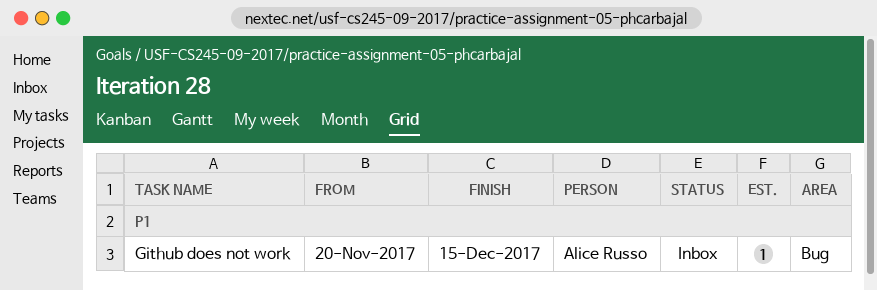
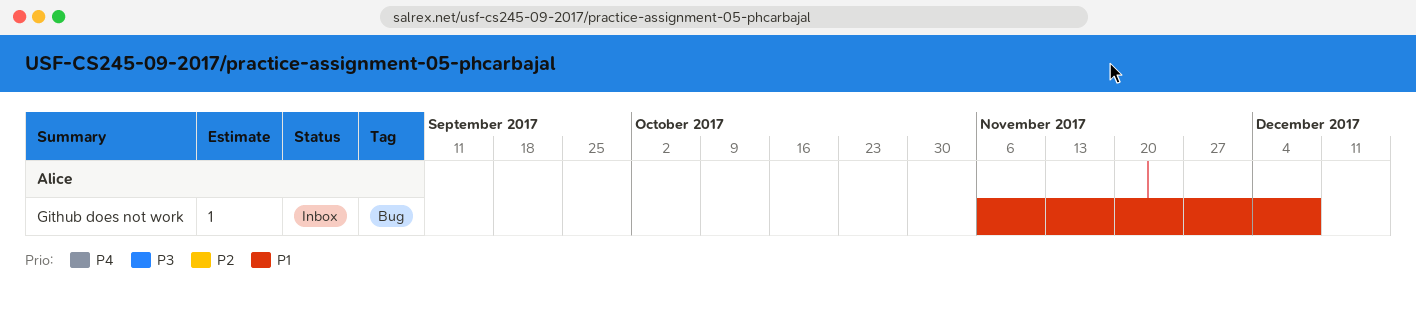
Github does not work, start: Nov 20 -> Nov 6
Github does not work, due: Dec 15 -> Dec 8

